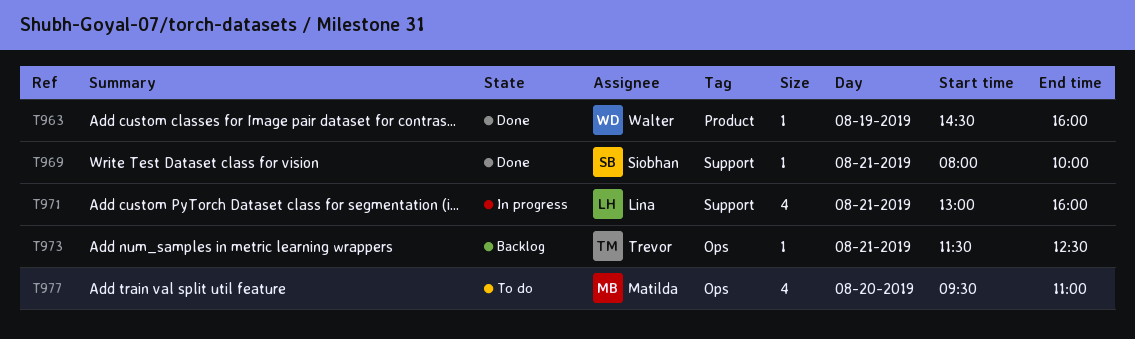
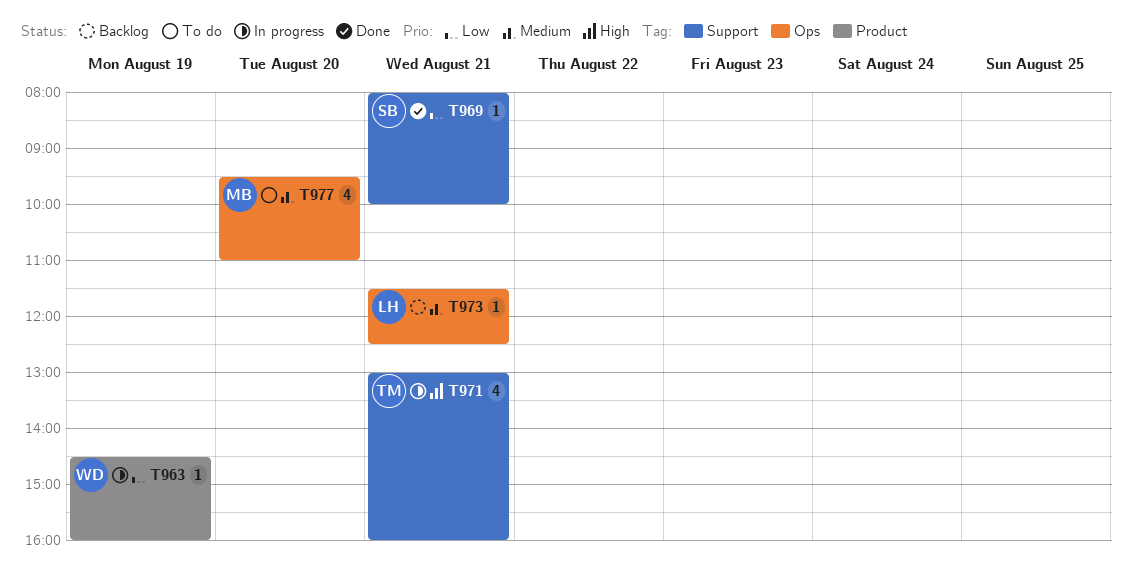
T963, status: Done -> In progress
T971, owner: Lina -> Trevor
T973, owner: Trevor -> Lina

